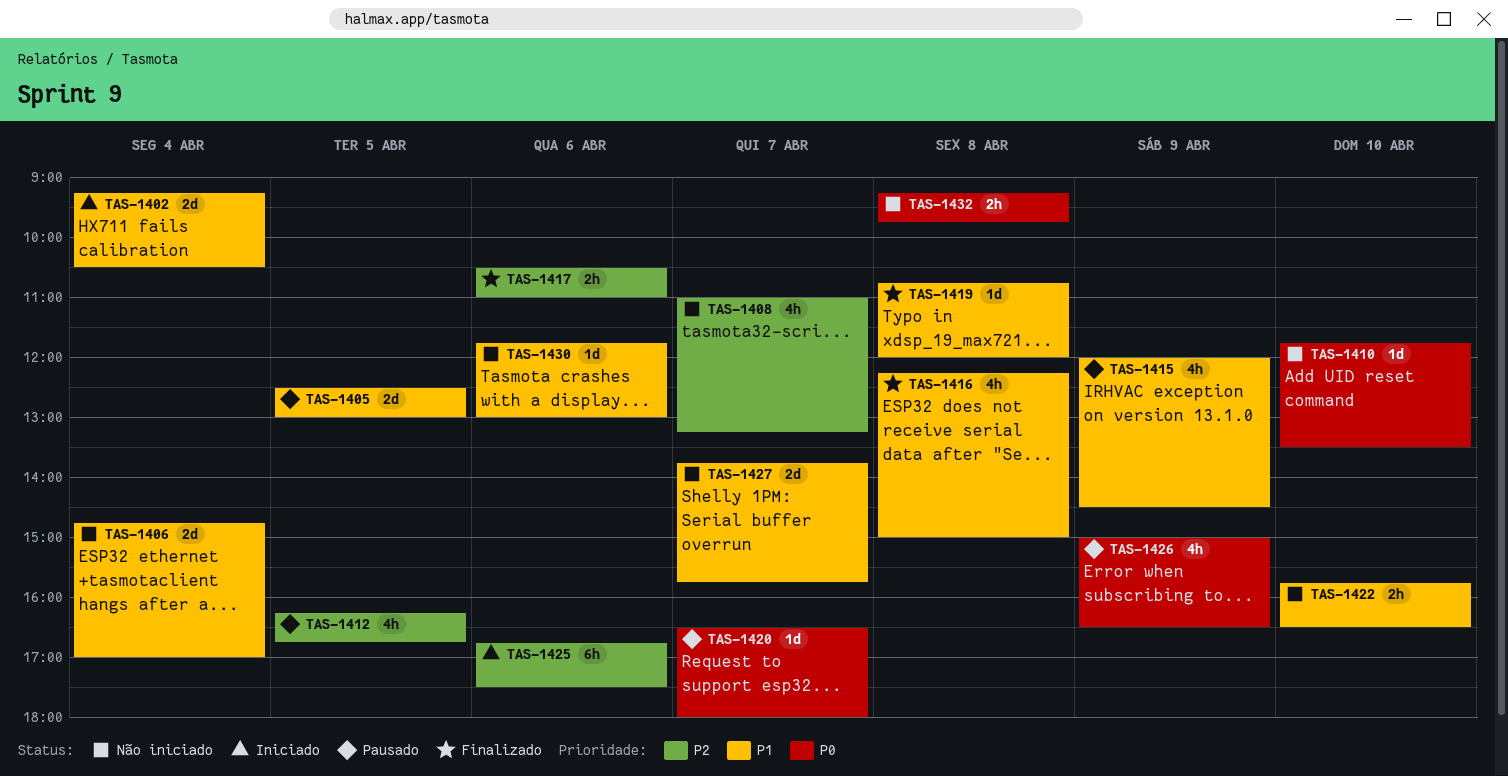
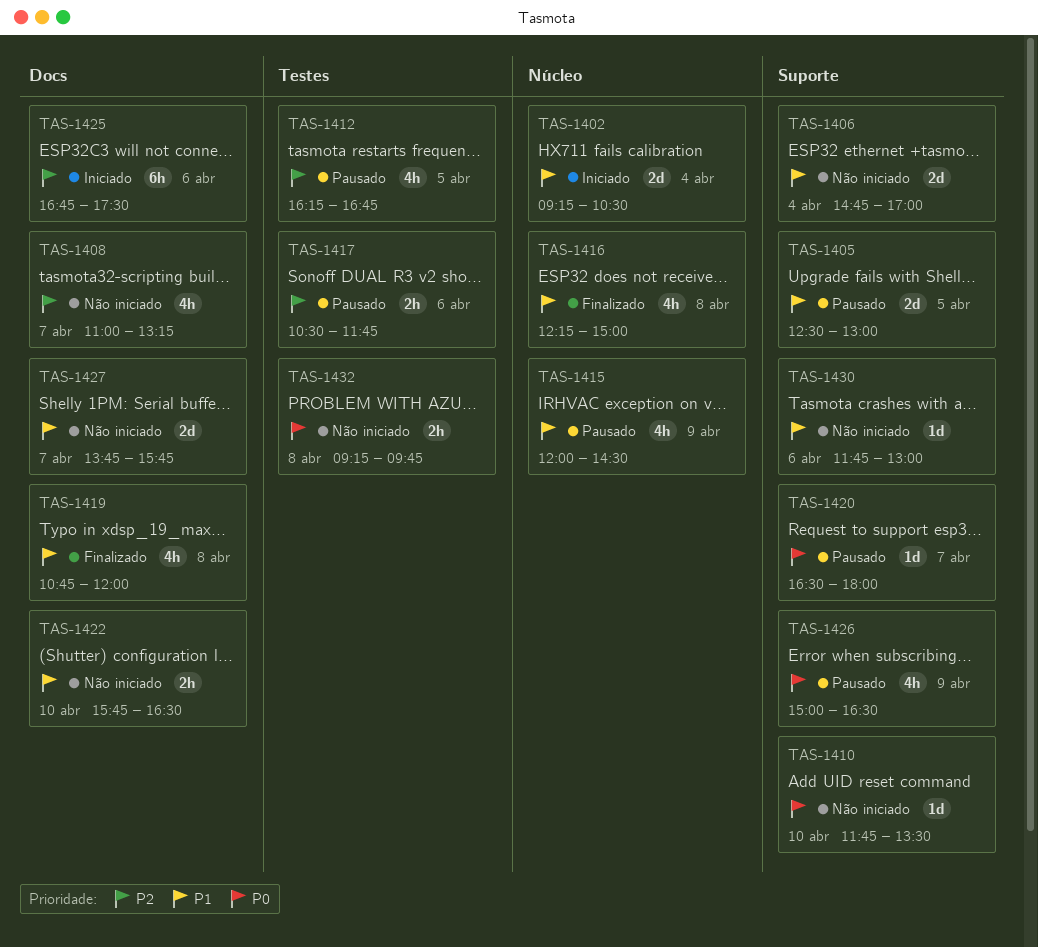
TAS-1417, status: Finalizado -> Pausado
TAS-1417, ends: 11:00 -> 11:45
TAS-1419, estimate: 1d -> 4h

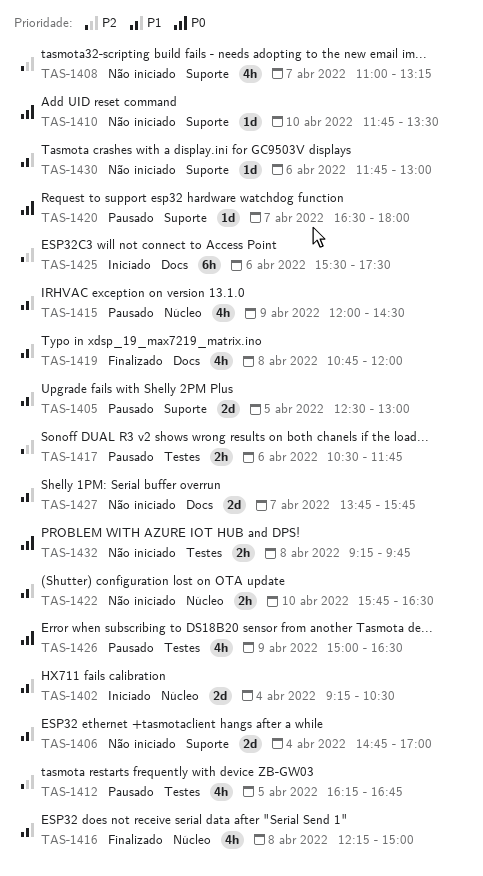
TAS-1408, label: Docs -> Suporte
TAS-1422, label: Docs -> Núcleo
TAS-1425, begins: 16:45 -> 15:30
TAS-1426, label: Suporte -> Testes

